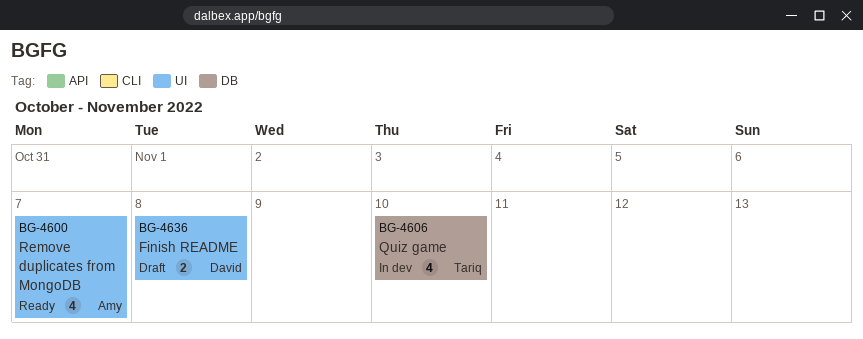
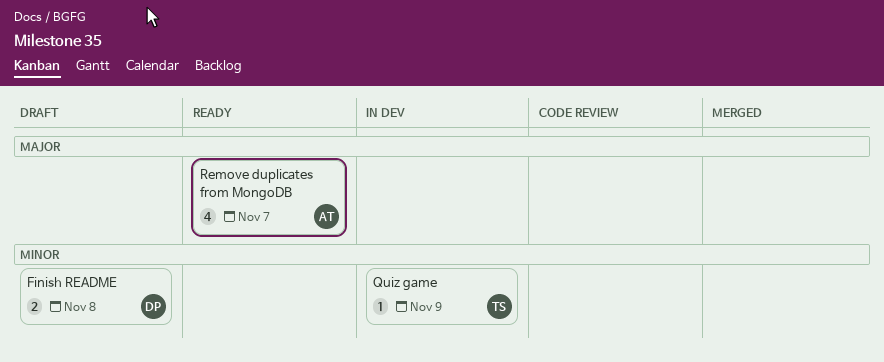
Quiz game, estimate: 4 -> 1
Quiz game, due: Nov 10 -> Nov 9

